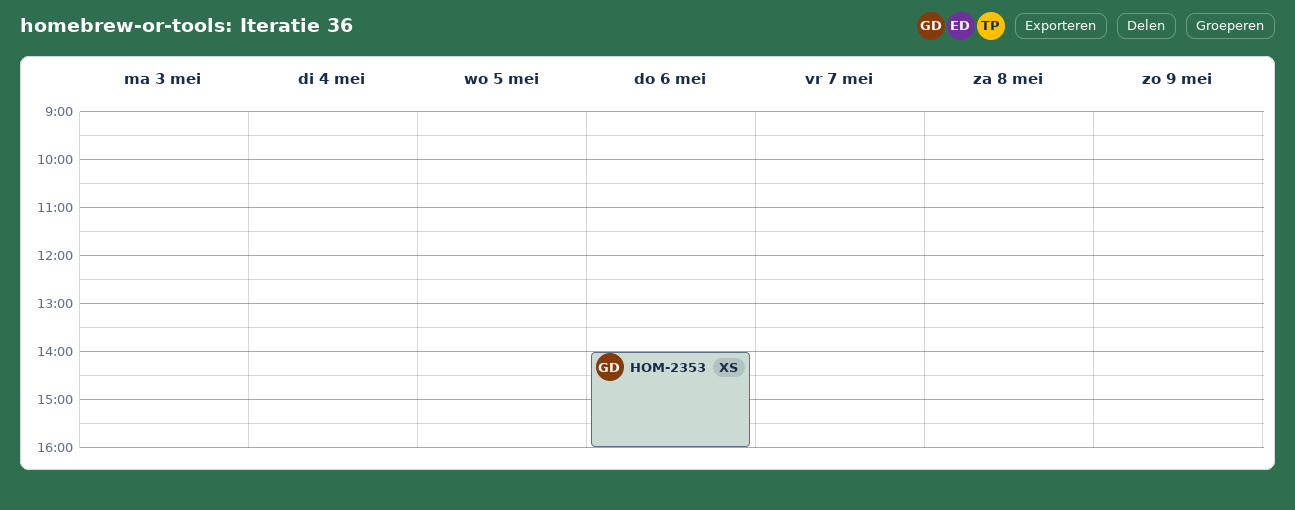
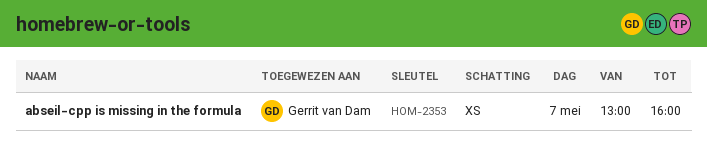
HOM-2353, day: May 6 -> May 7
HOM-2353, begins: 14:00 -> 13:00

